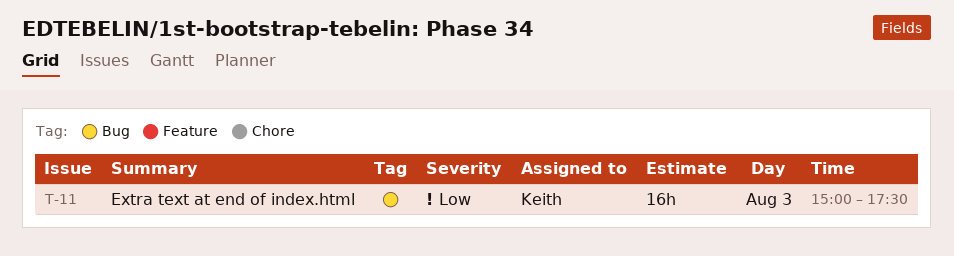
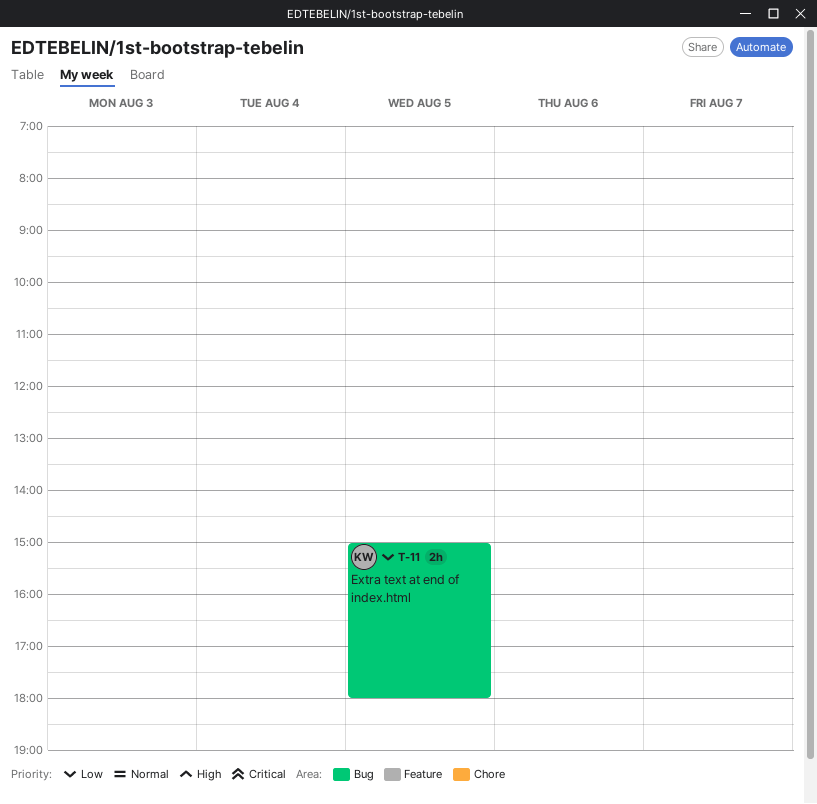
T-11, estimate: 16h -> 2h
T-11, day: Aug 3 -> Aug 5
T-11, ends: 17:30 -> 18:00

